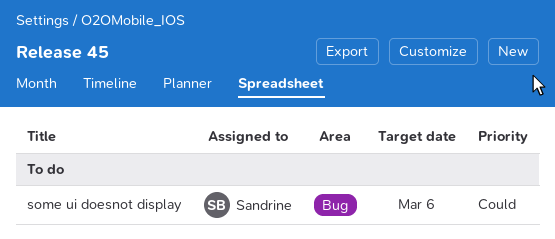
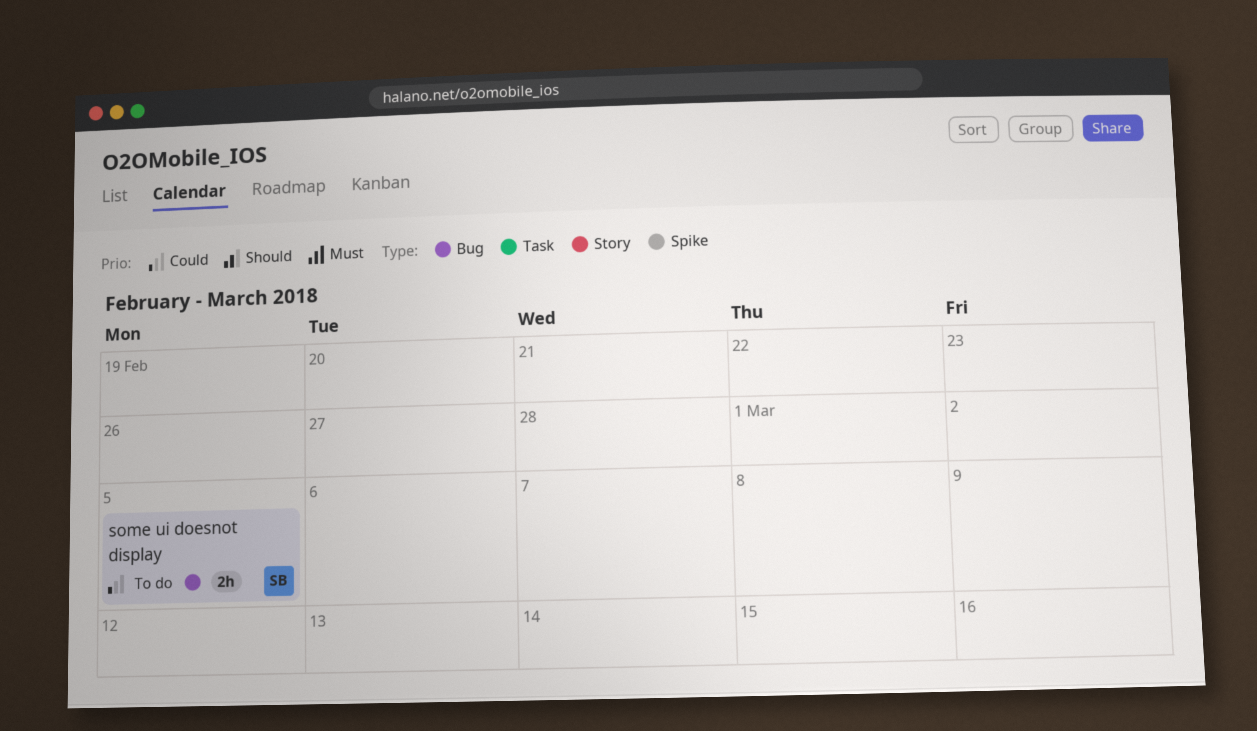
some ui doesnot display, due: Mar 6 -> Mar 5

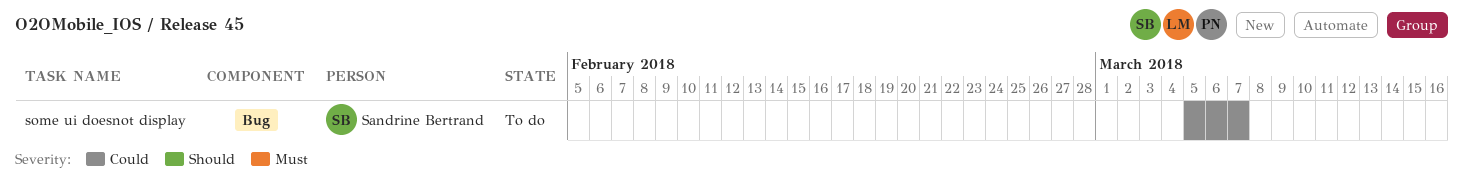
some ui doesnot display, due: Mar 5 -> Mar 7

